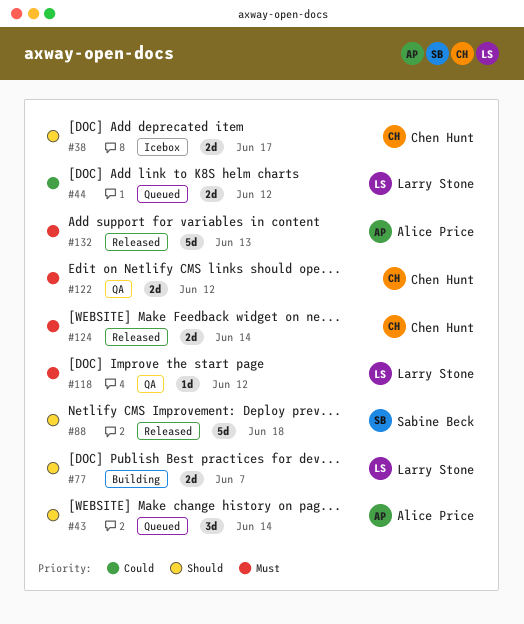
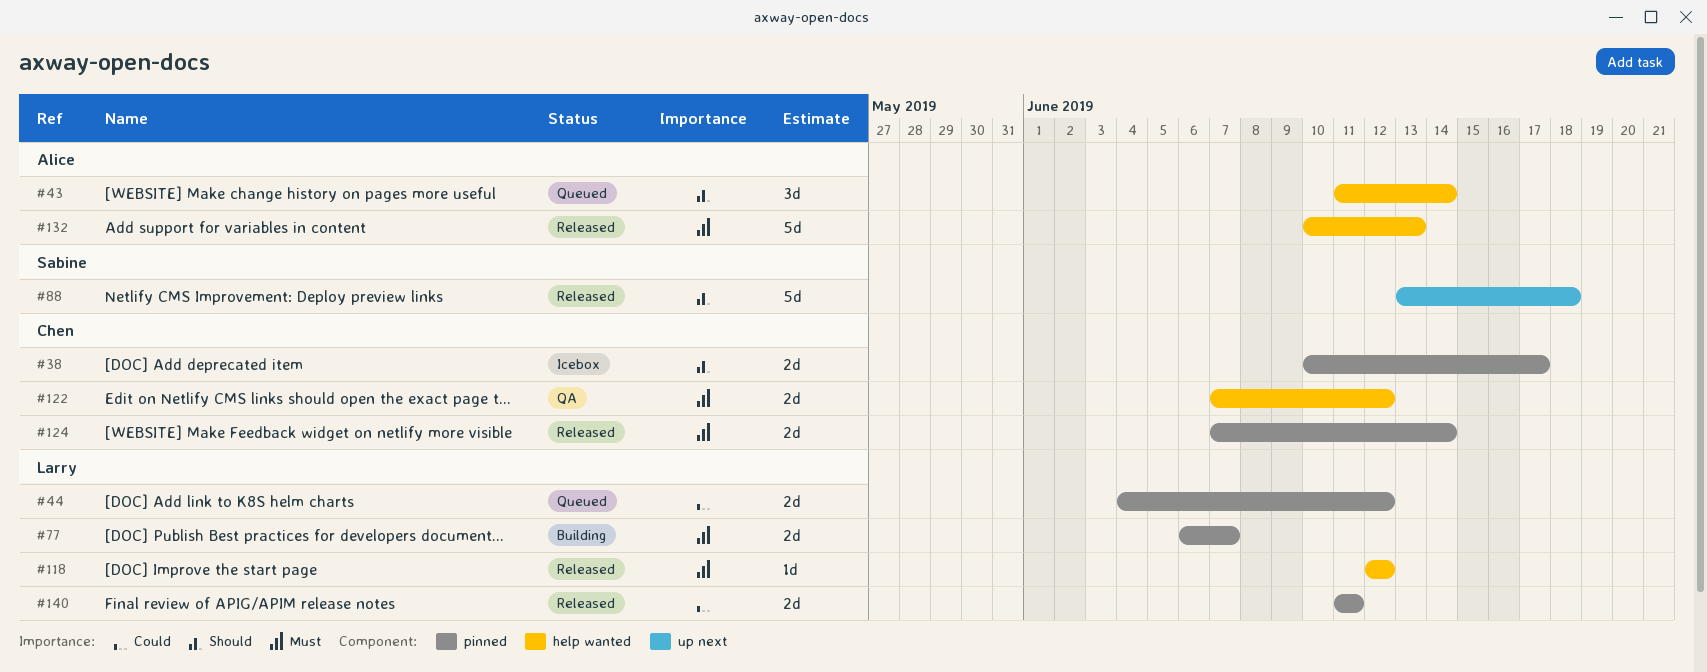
#77, priority: Should -> Must
#118, status: QA -> Released
#140: none -> present

